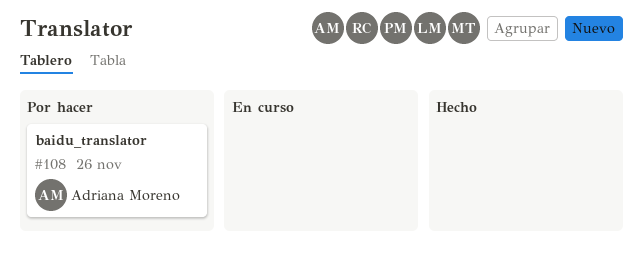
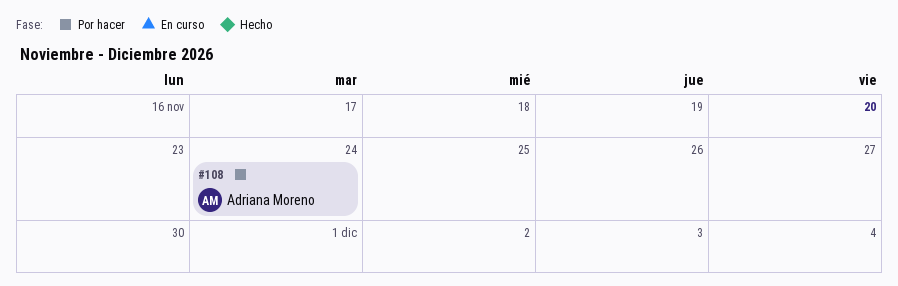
#108, due: Nov 26 -> Nov 24

